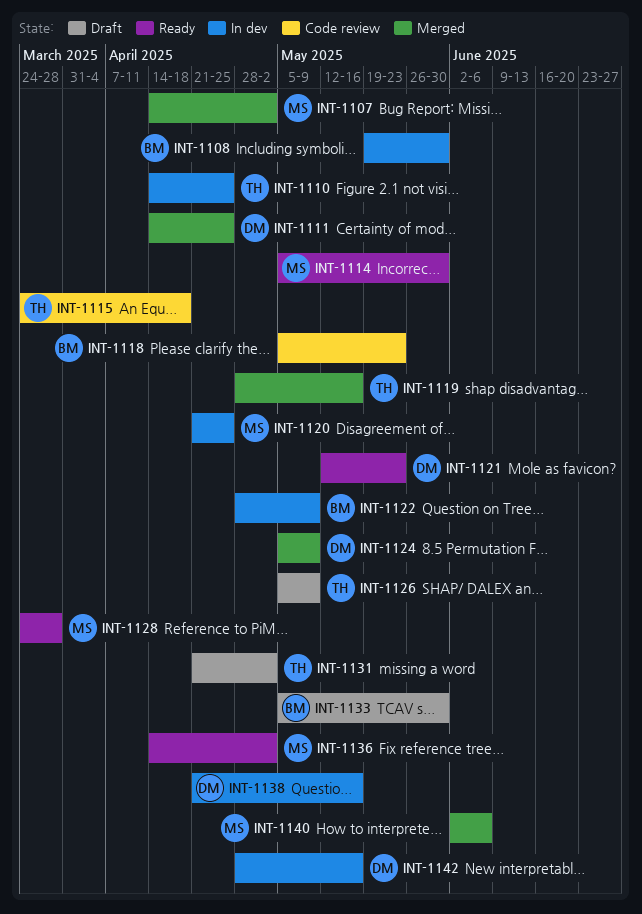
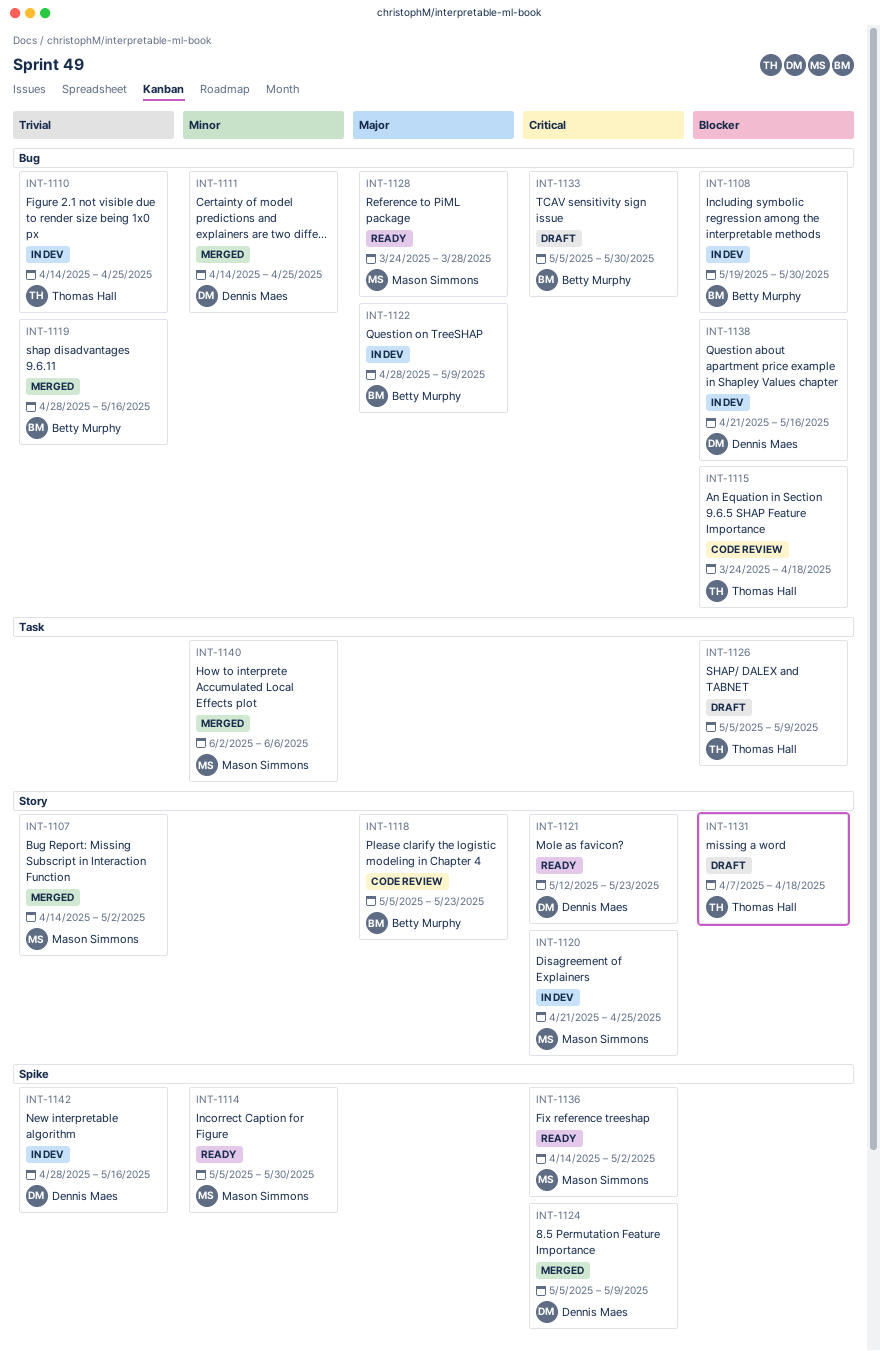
INT-1119, owner: Thomas Hall -> Betty Murphy
INT-1131, start: Apr 21 -> Apr 7
INT-1131, due: May 2 -> Apr 18

